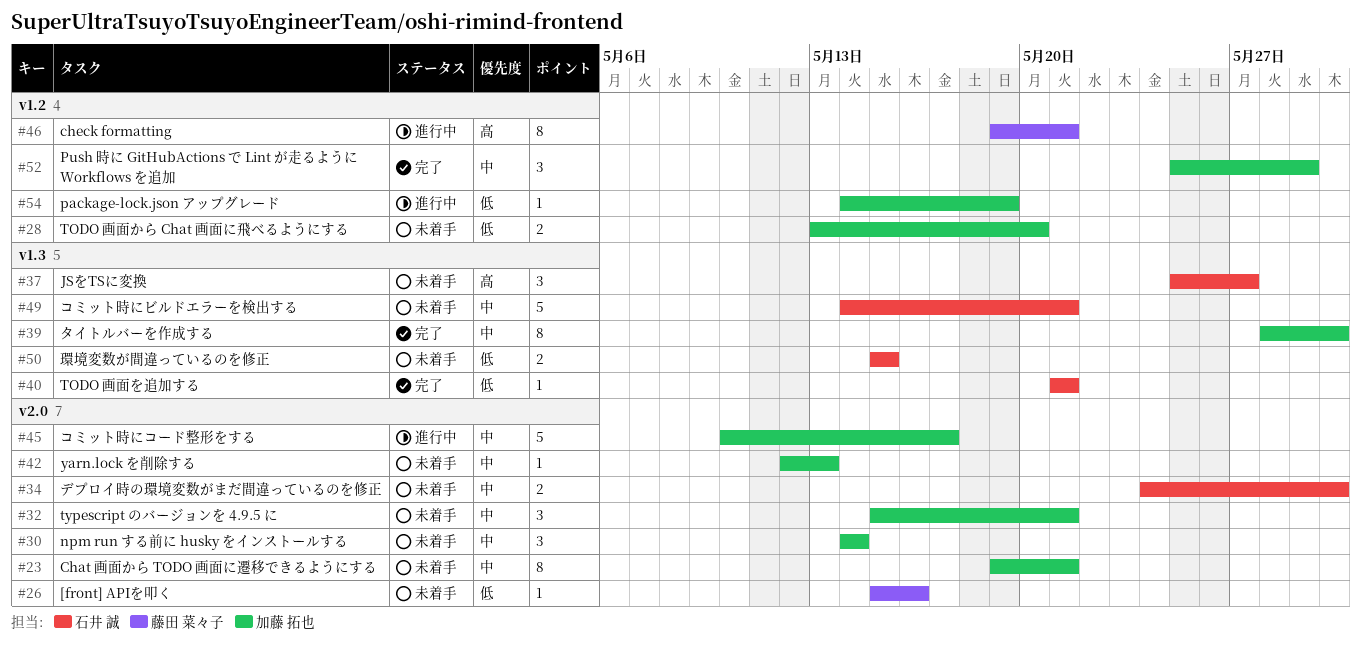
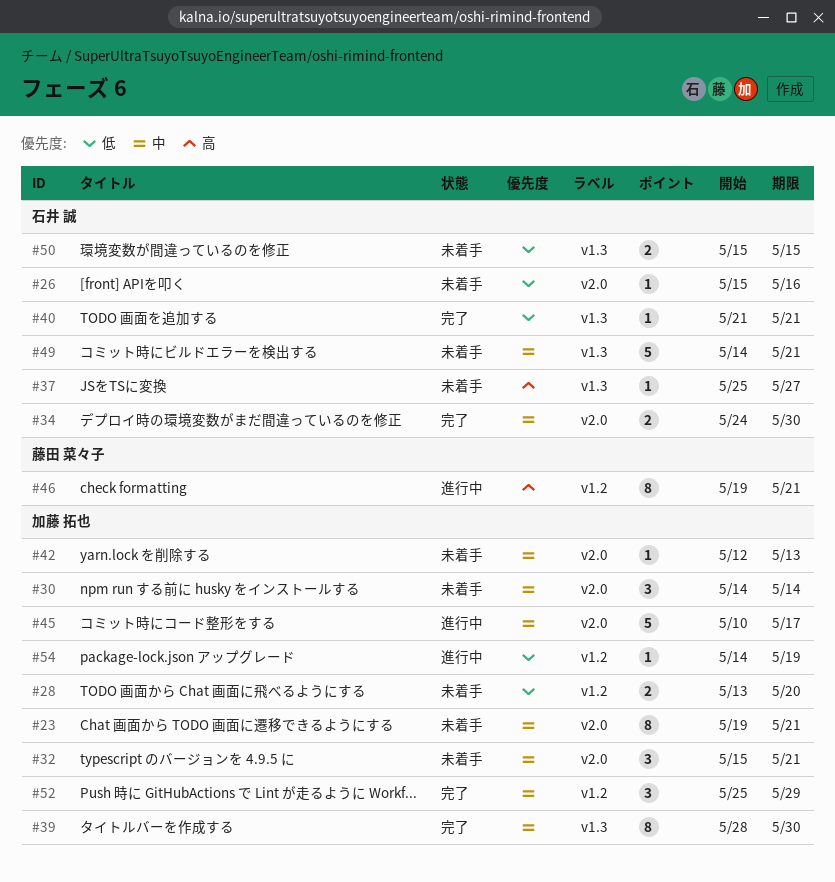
#26, owner: 藤田 菜々子 -> 石井 誠
#34, status: 未着手 -> 完了
#37, estimate: 3 -> 1

